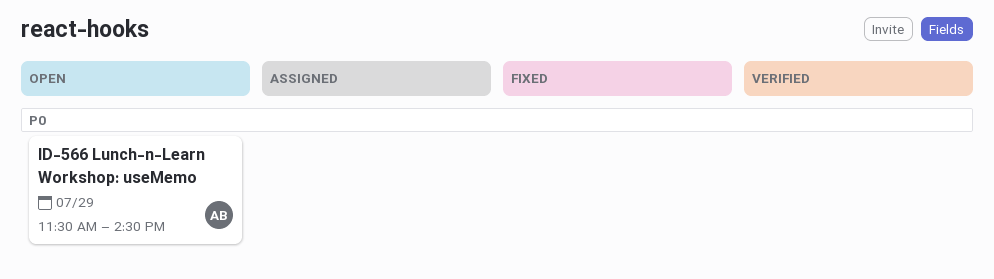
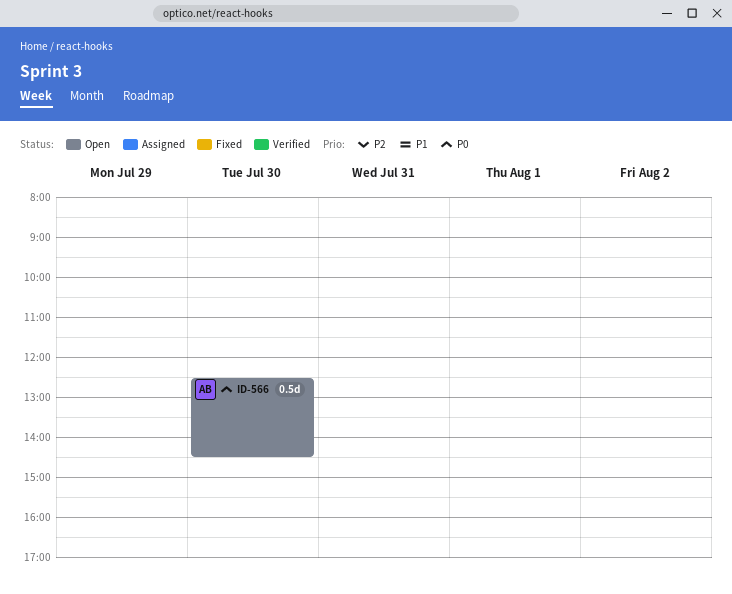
ID-566, day: Jul 29 -> Jul 30
ID-566, begins: 11:30 -> 12:30

